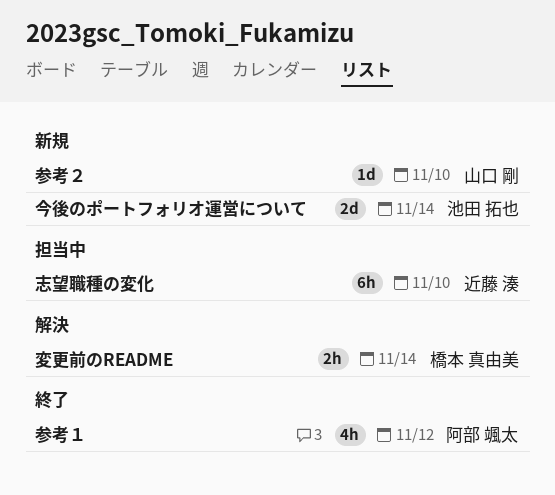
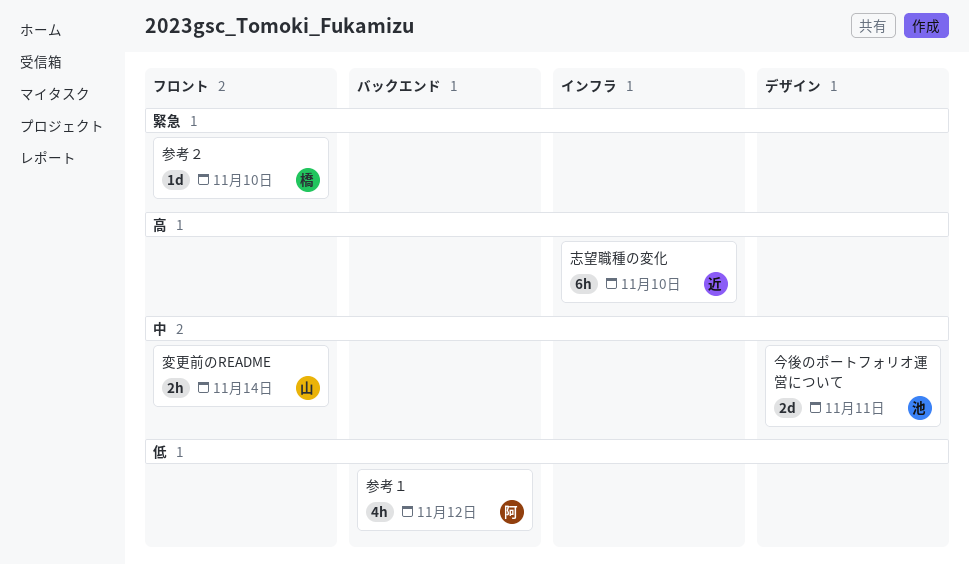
今後のポートフォリオ運営について, due: Nov 14 -> Nov 11
参考２, owner: 山口 剛 -> 橋本 真由美
変更前のREADME, owner: 橋本 真由美 -> 山口 剛

